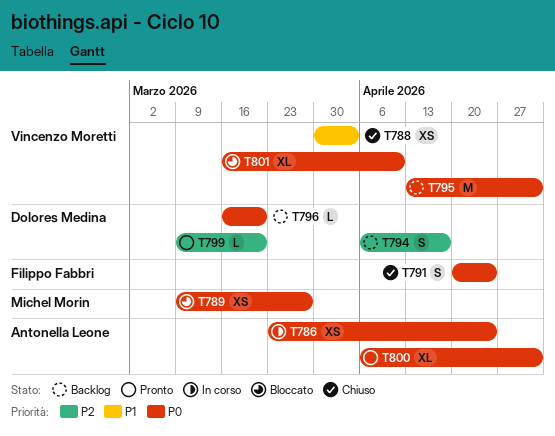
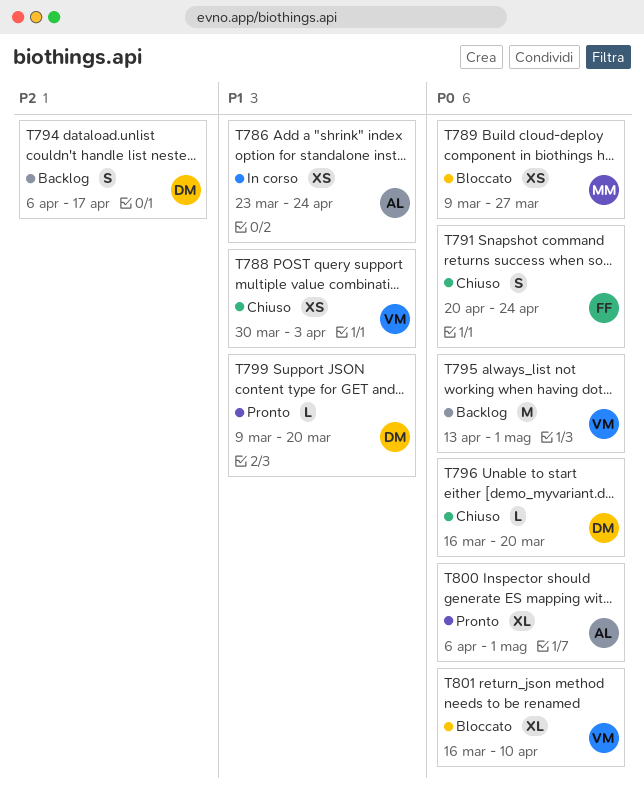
T786, priority: P0 -> P1
T796, status: Backlog -> Chiuso
T799, priority: P2 -> P1

